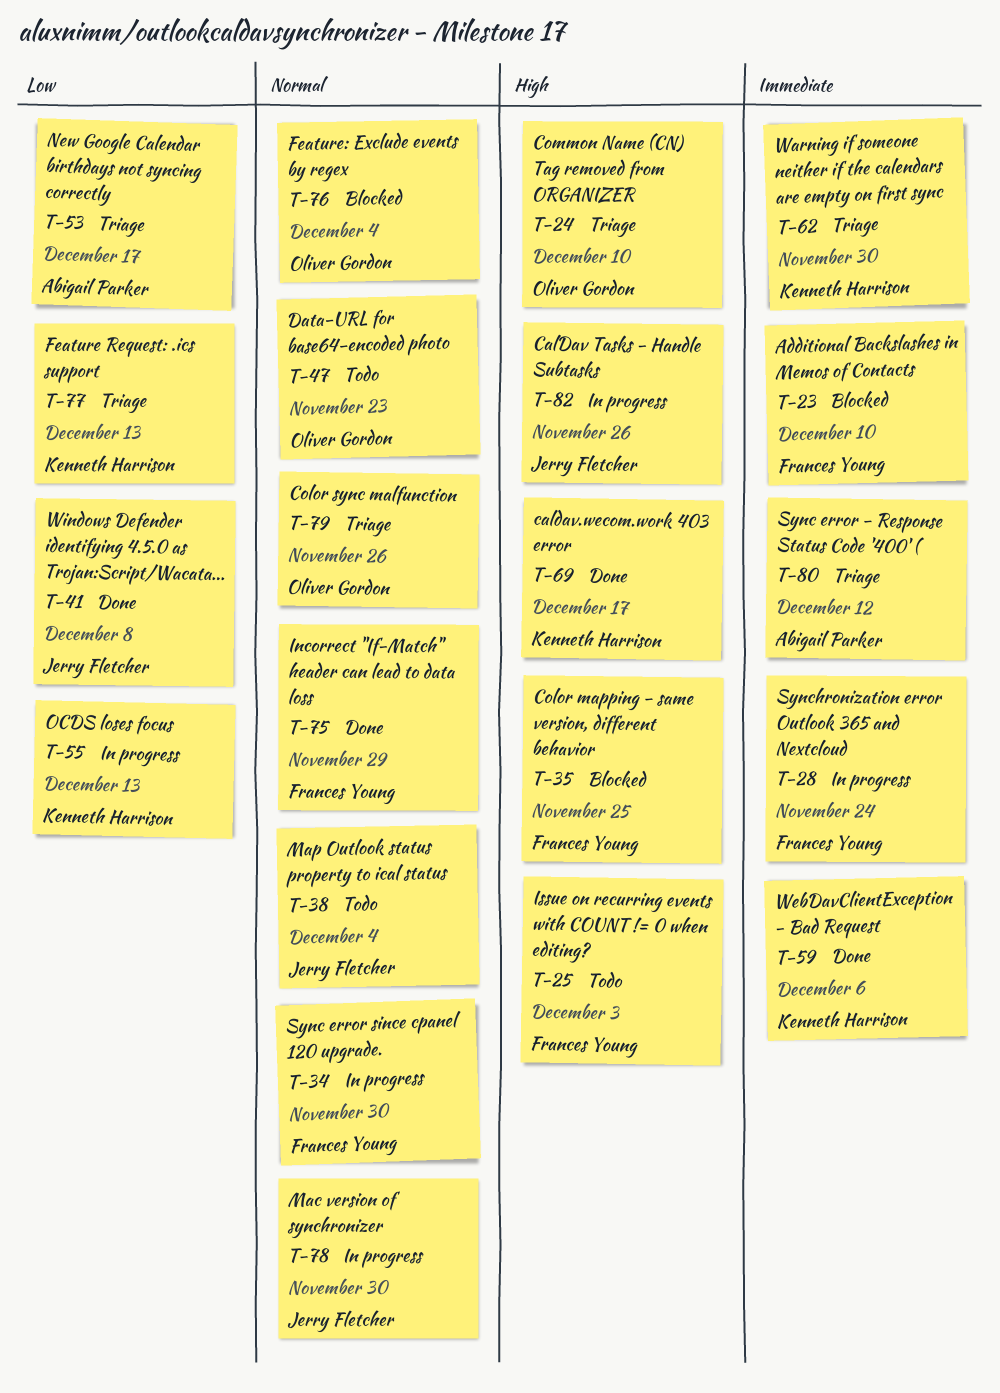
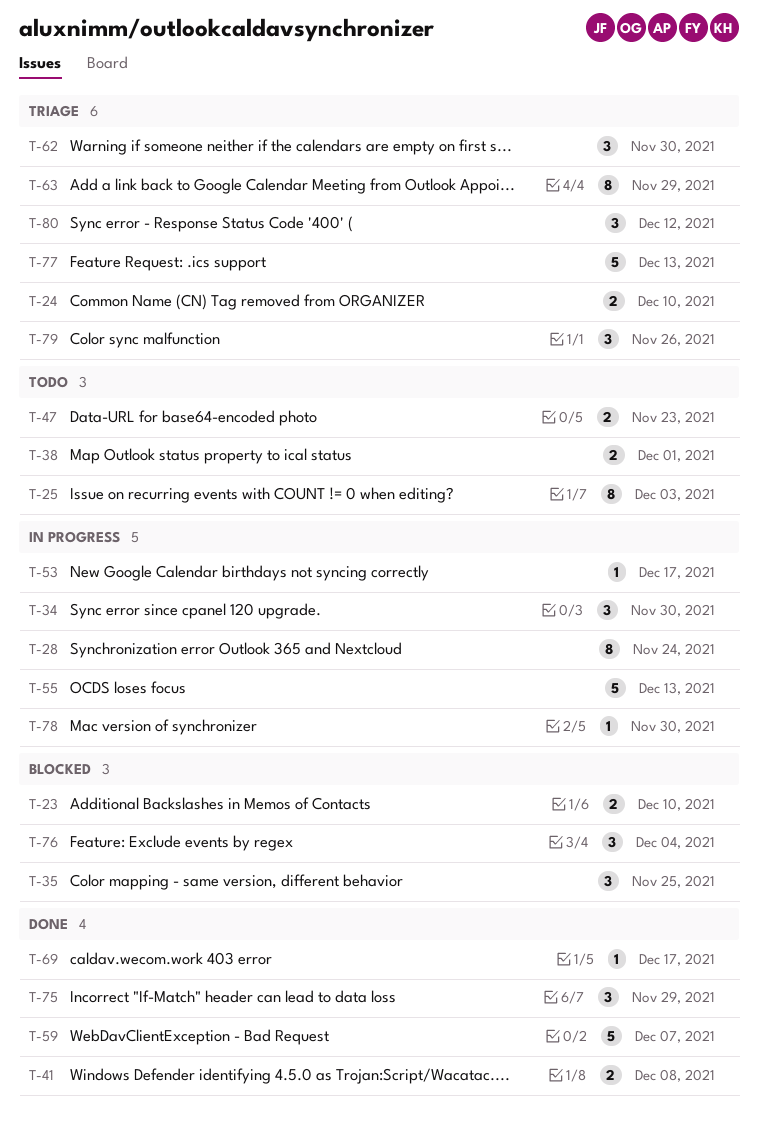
T-38, due: Dec 4 -> Dec 1
T-53, status: Triage -> In progress
T-59, due: Dec 6 -> Dec 7
T-63: none -> present
T-82: present -> none

